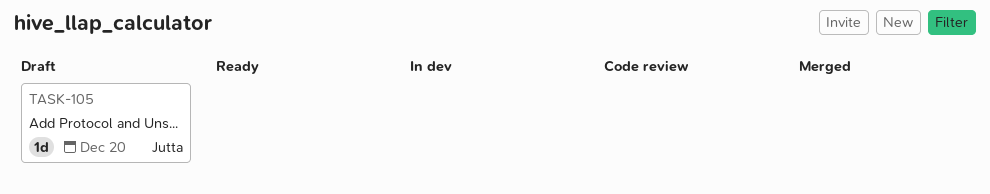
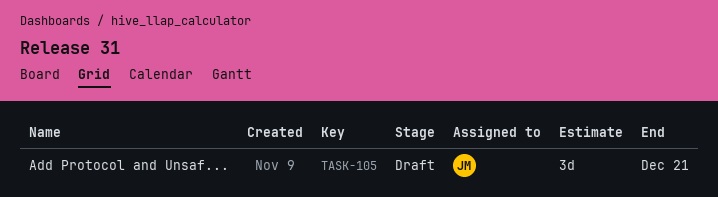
TASK-105, estimate: 1d -> 3d
TASK-105, due: Dec 20 -> Dec 21

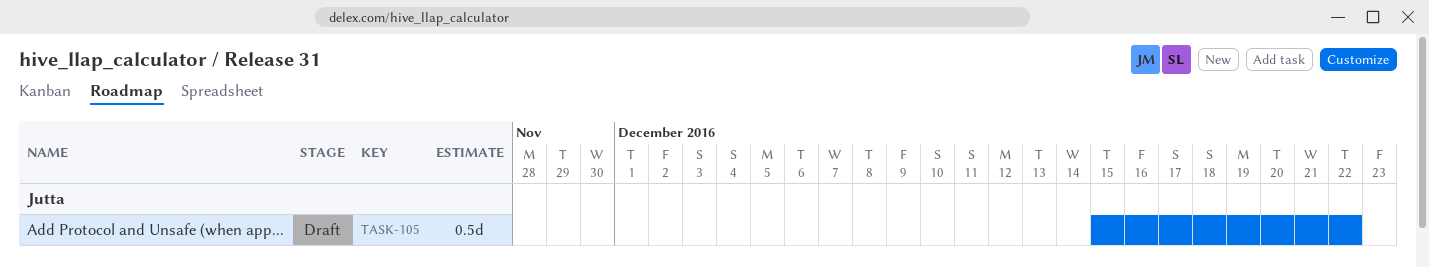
TASK-105, estimate: 3d -> 0.5d
TASK-105, due: Dec 21 -> Dec 22

